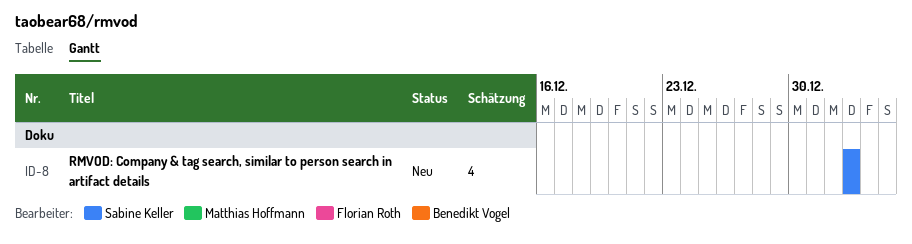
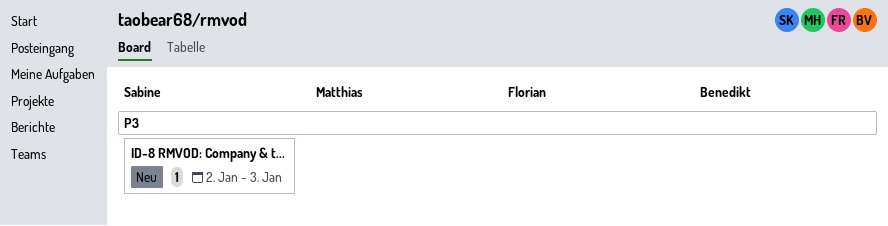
ID-8, estimate: 4 -> 1
ID-8, due: Jan 2 -> Jan 3

